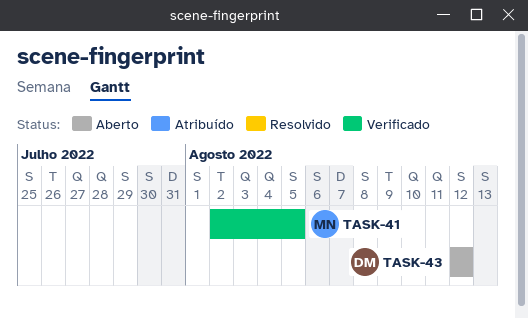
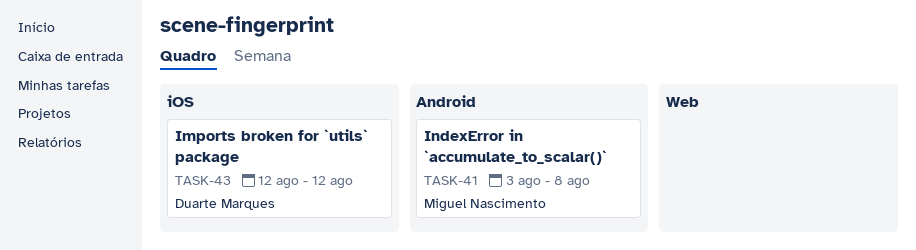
TASK-41, start: Aug 2 -> Aug 3
TASK-41, due: Aug 5 -> Aug 8

